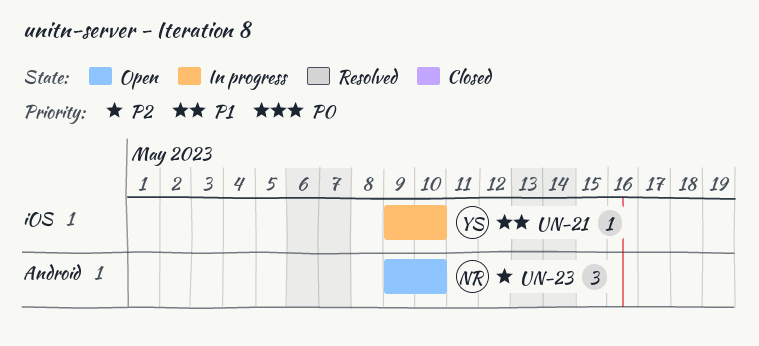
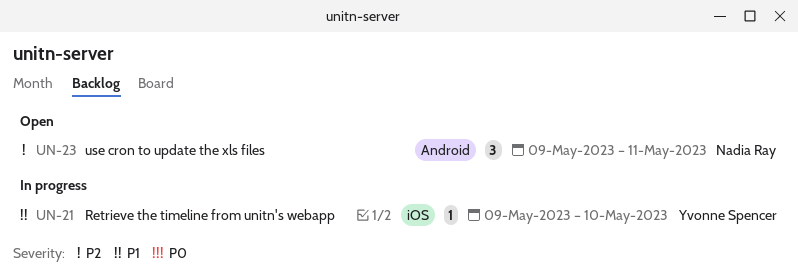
UN-23, due: May 10 -> May 11

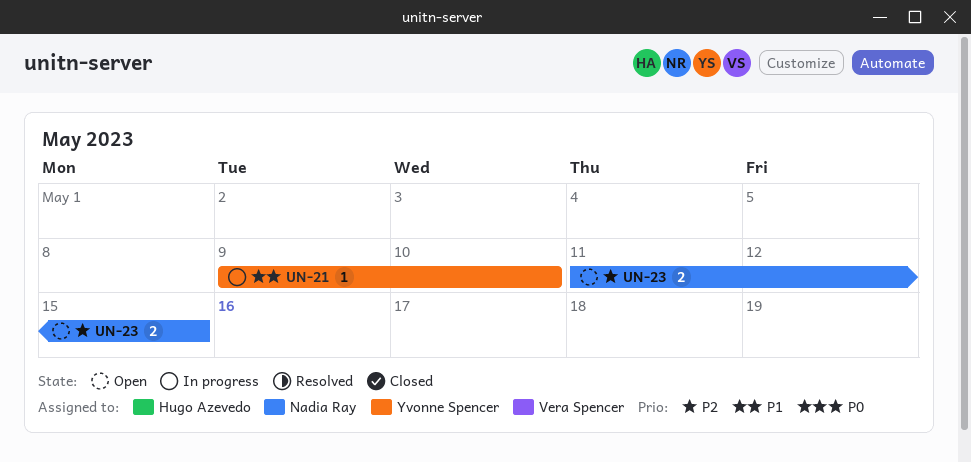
UN-23, estimate: 3 -> 2
UN-23, start: May 9 -> May 11
UN-23, due: May 11 -> May 15

